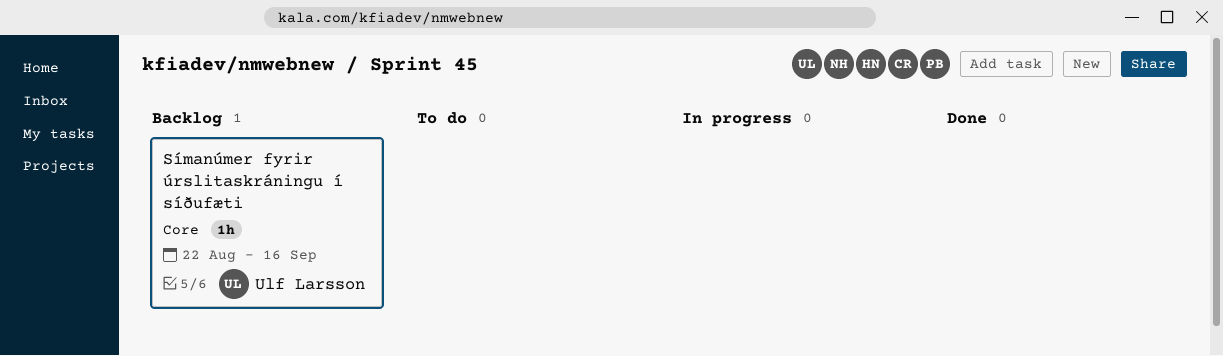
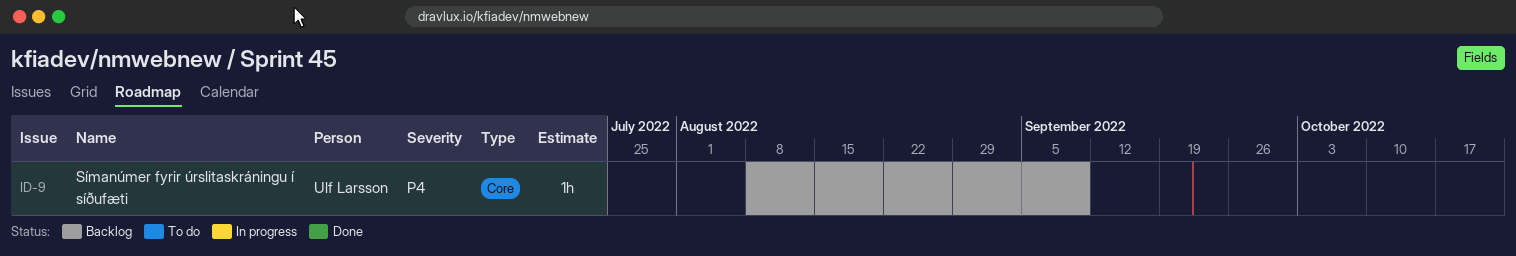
Símanúmer fyrir úrslitaskráningu í síðufæti, start: Aug 22 -> Aug 8
Símanúmer fyrir úrslitaskráningu í síðufæti, due: Sep 16 -> Sep 9

